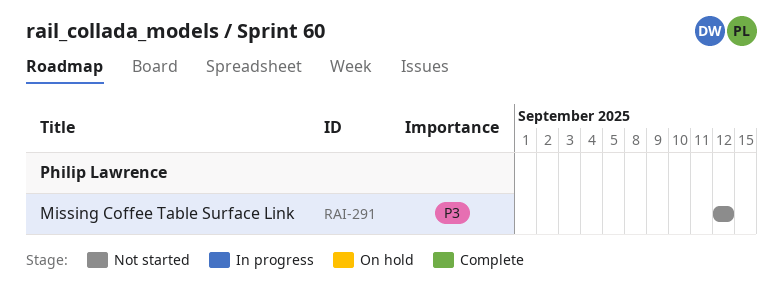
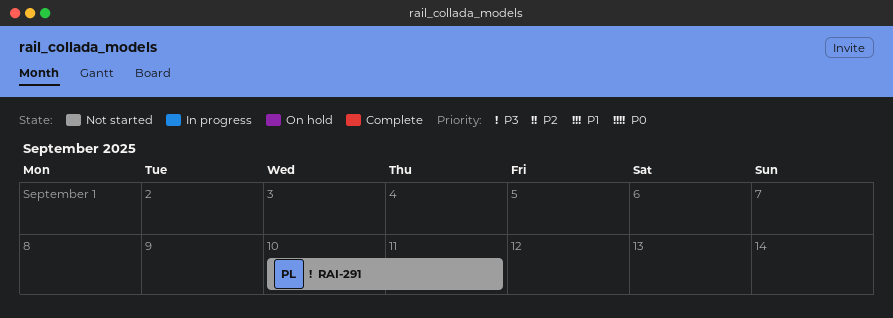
RAI-291, start: Sep 12 -> Sep 10
RAI-291, due: Sep 12 -> Sep 11

